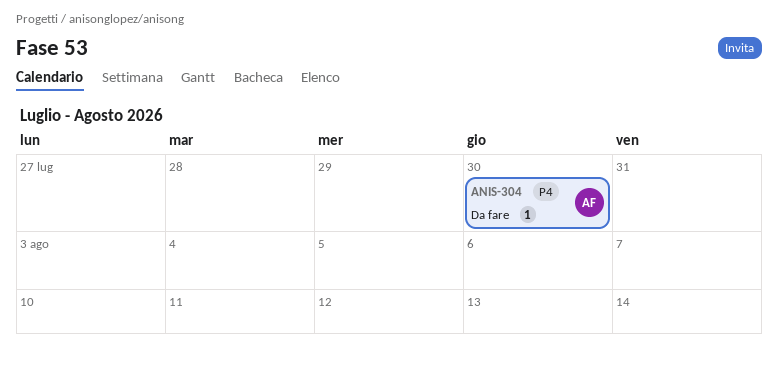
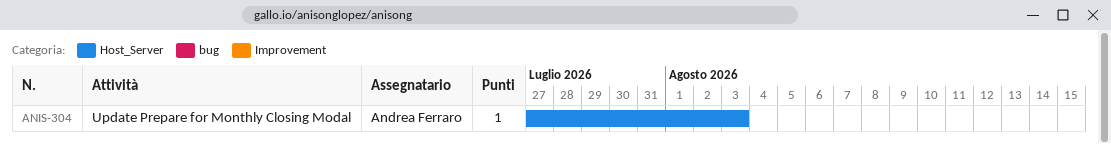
ANIS-304, due: Jul 30 -> Aug 3

